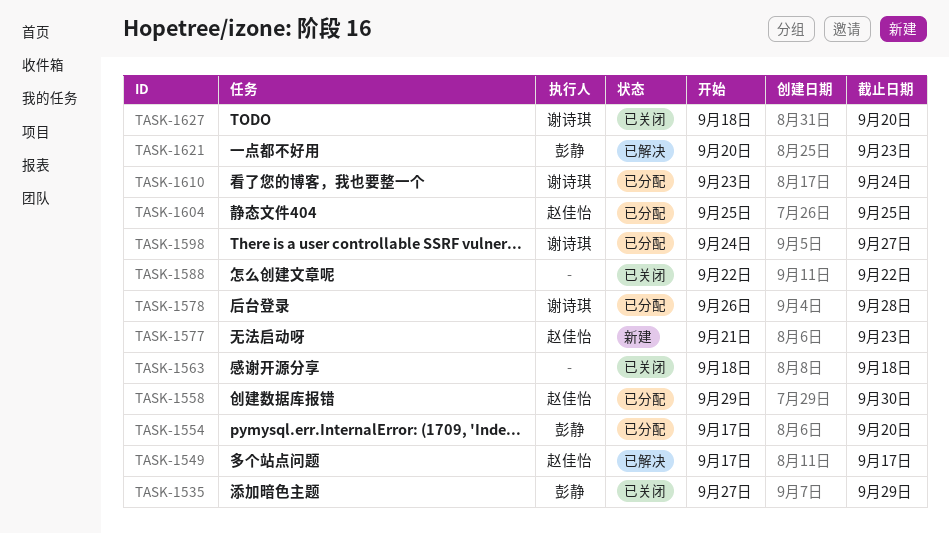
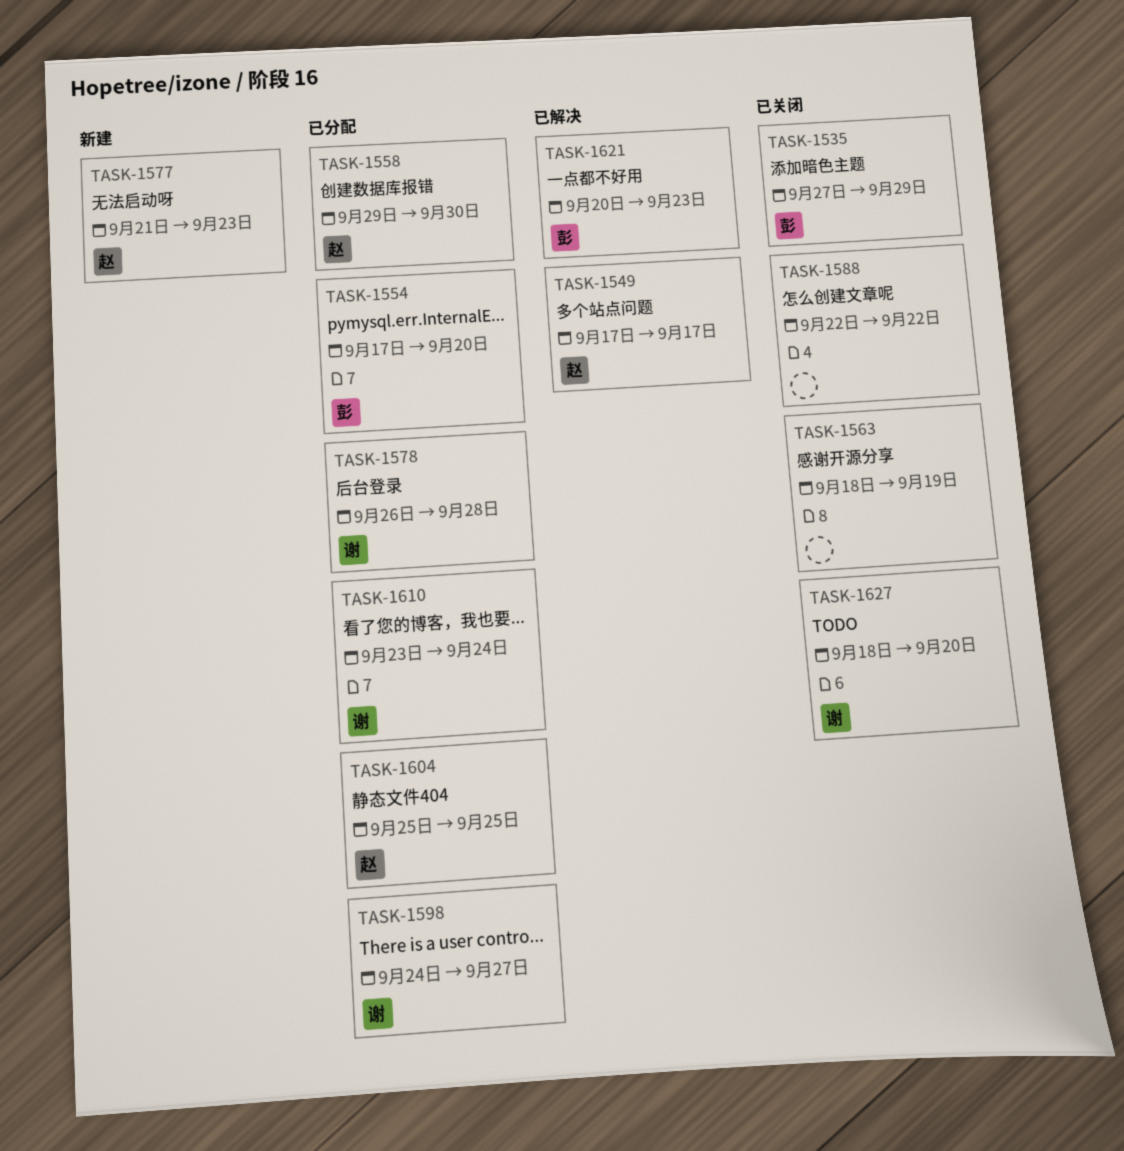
TASK-1563, due: Sep 18 -> Sep 19

